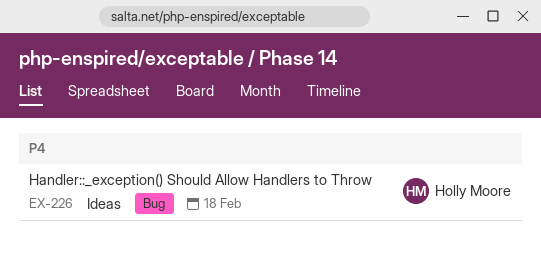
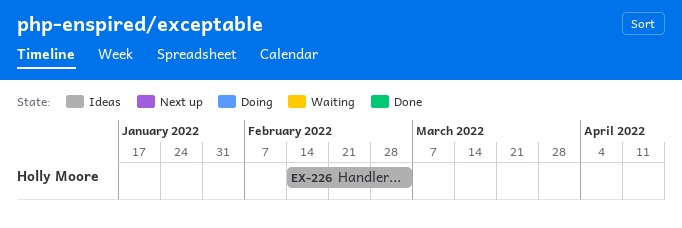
EX-226, due: Feb 18 -> Mar 4

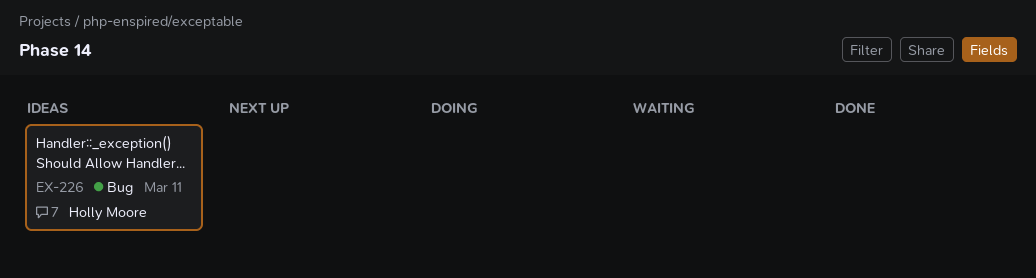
EX-226, due: Mar 4 -> Mar 11

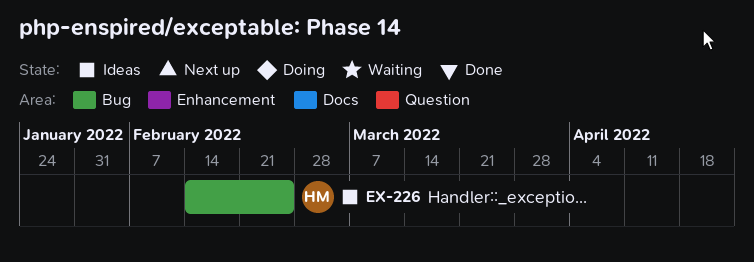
EX-226, due: Mar 11 -> Feb 25

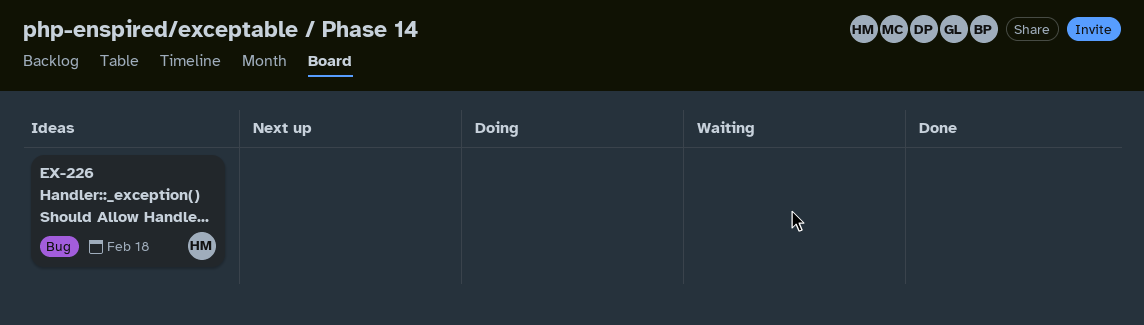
EX-226, due: Feb 25 -> Feb 18

